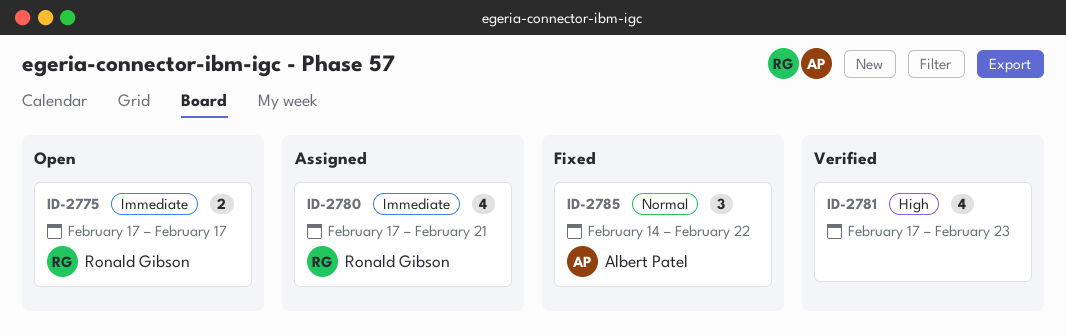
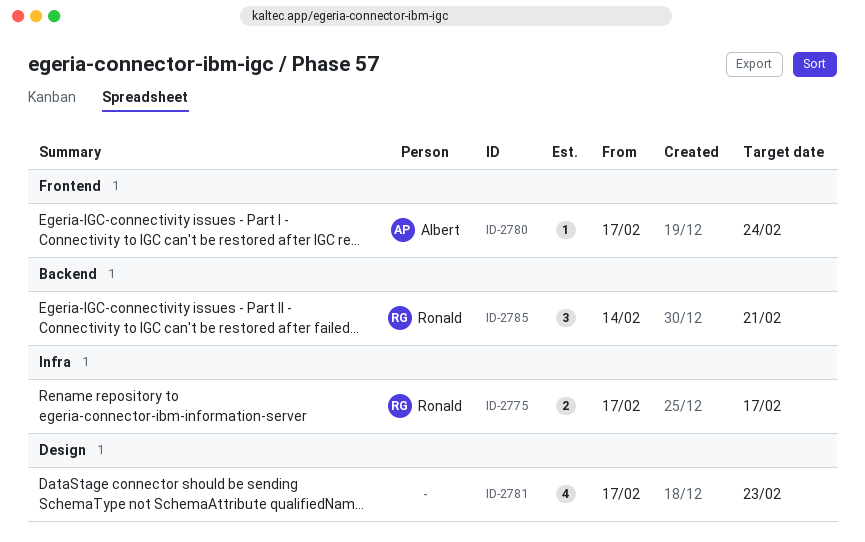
ID-2780, owner: Ronald Gibson -> Albert Patel
ID-2780, estimate: 4 -> 1
ID-2780, due: Feb 21 -> Feb 24
ID-2785, owner: Albert Patel -> Ronald Gibson
ID-2785, due: Feb 22 -> Feb 21

